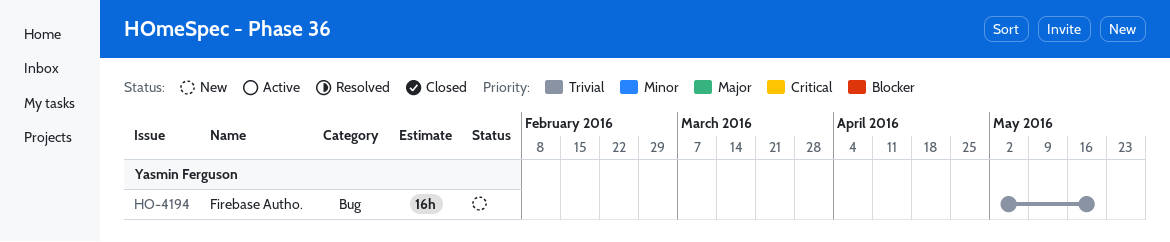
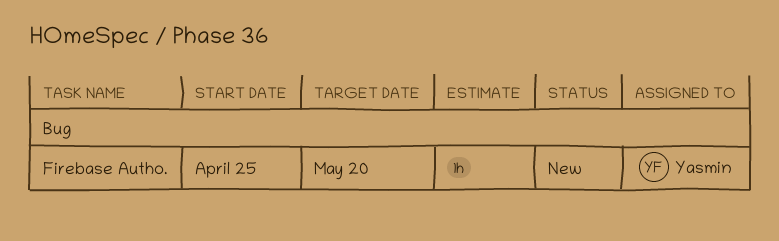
Firebase Autho., estimate: 16h -> 1h
Firebase Autho., start: May 2 -> Apr 25

